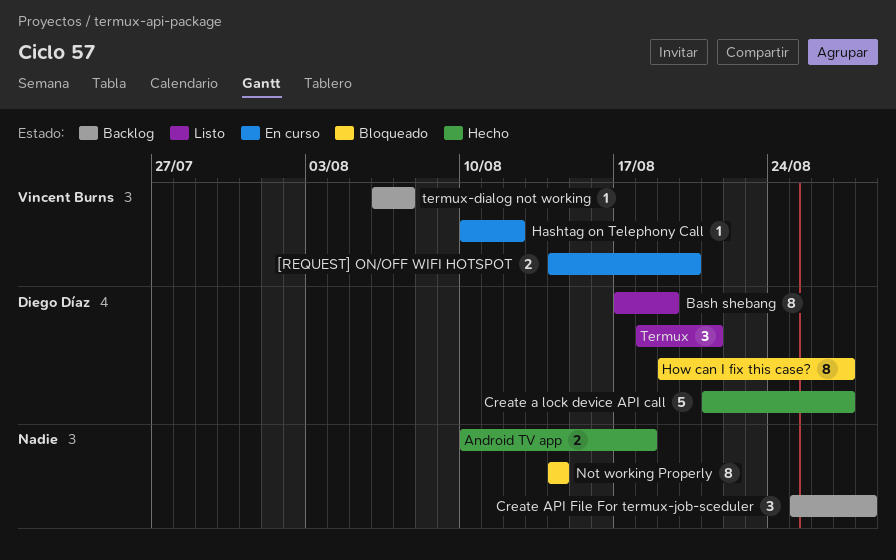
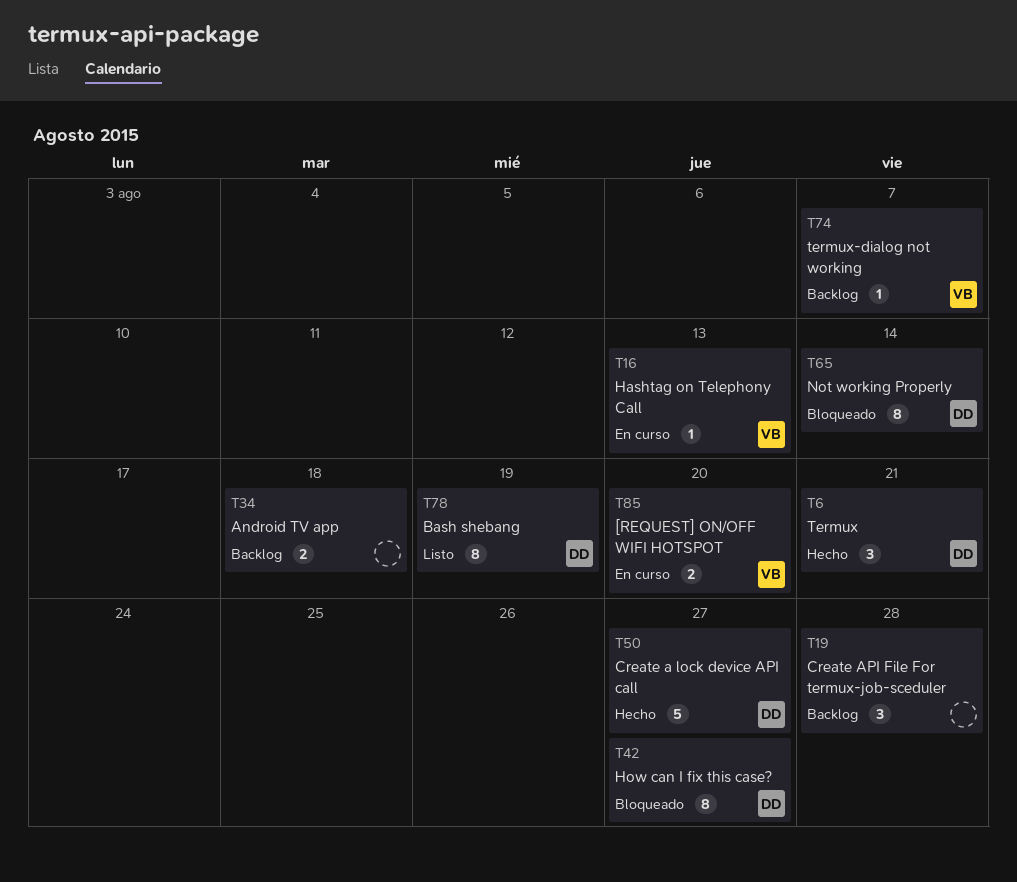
Android TV app, status: Hecho -> Backlog
Hashtag on Telephony Call, due: Aug 12 -> Aug 13
Not working Properly, owner: none -> Diego Díaz
Termux, status: Listo -> Hecho

